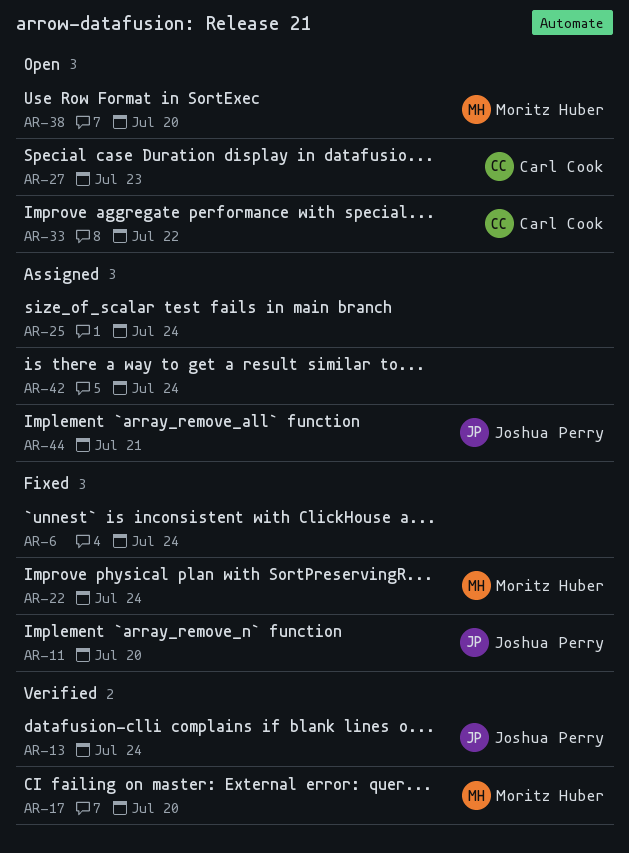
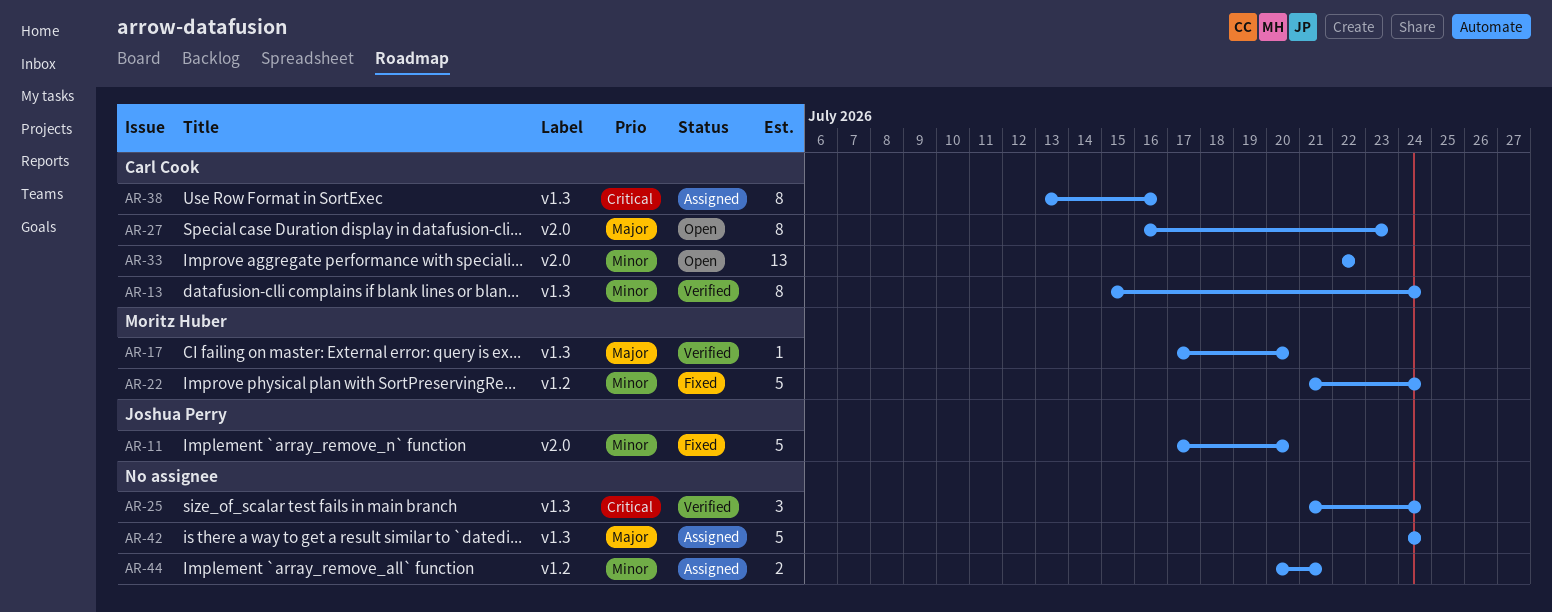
AR-6: present -> none
AR-13, owner: Joshua Perry -> Carl Cook
AR-25, status: Assigned -> Verified
AR-38, status: Open -> Assigned
AR-38, owner: Moritz Huber -> Carl Cook
AR-38, due: Jul 20 -> Jul 16
AR-44, owner: Joshua Perry -> none

